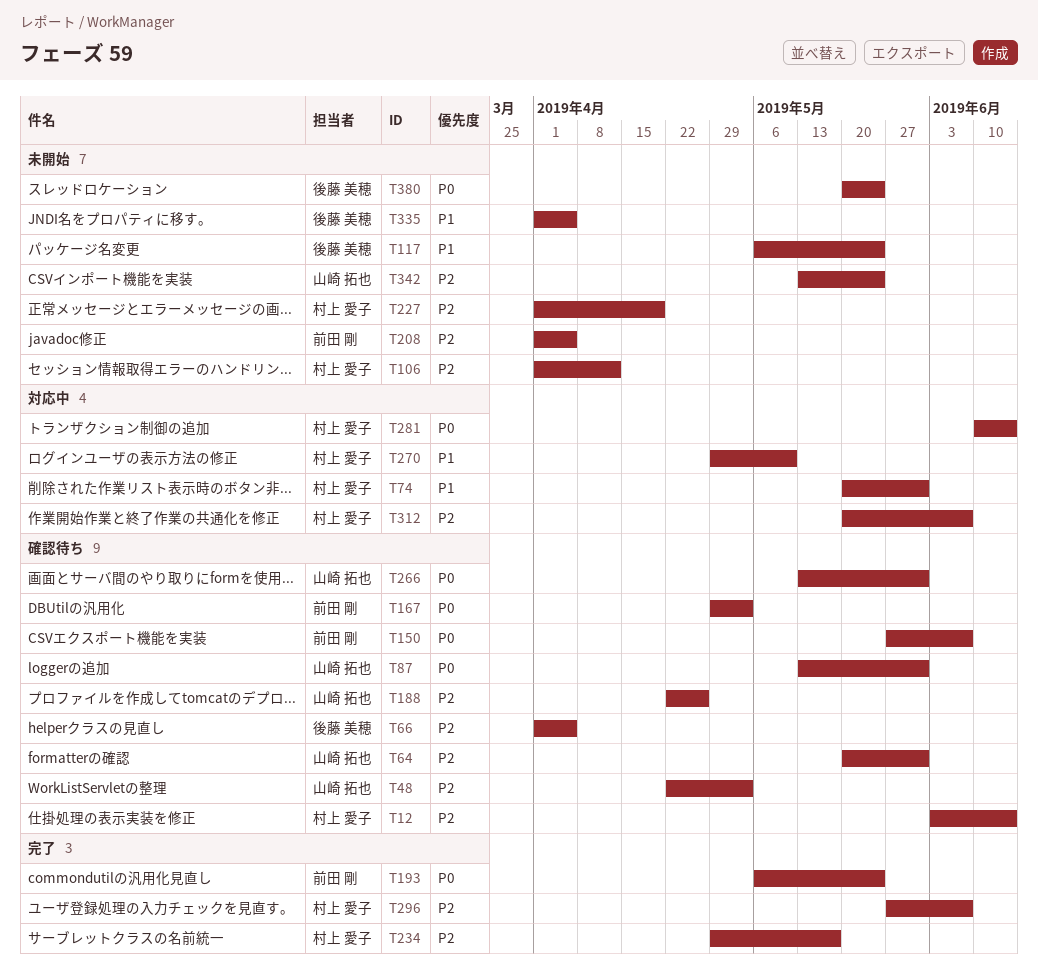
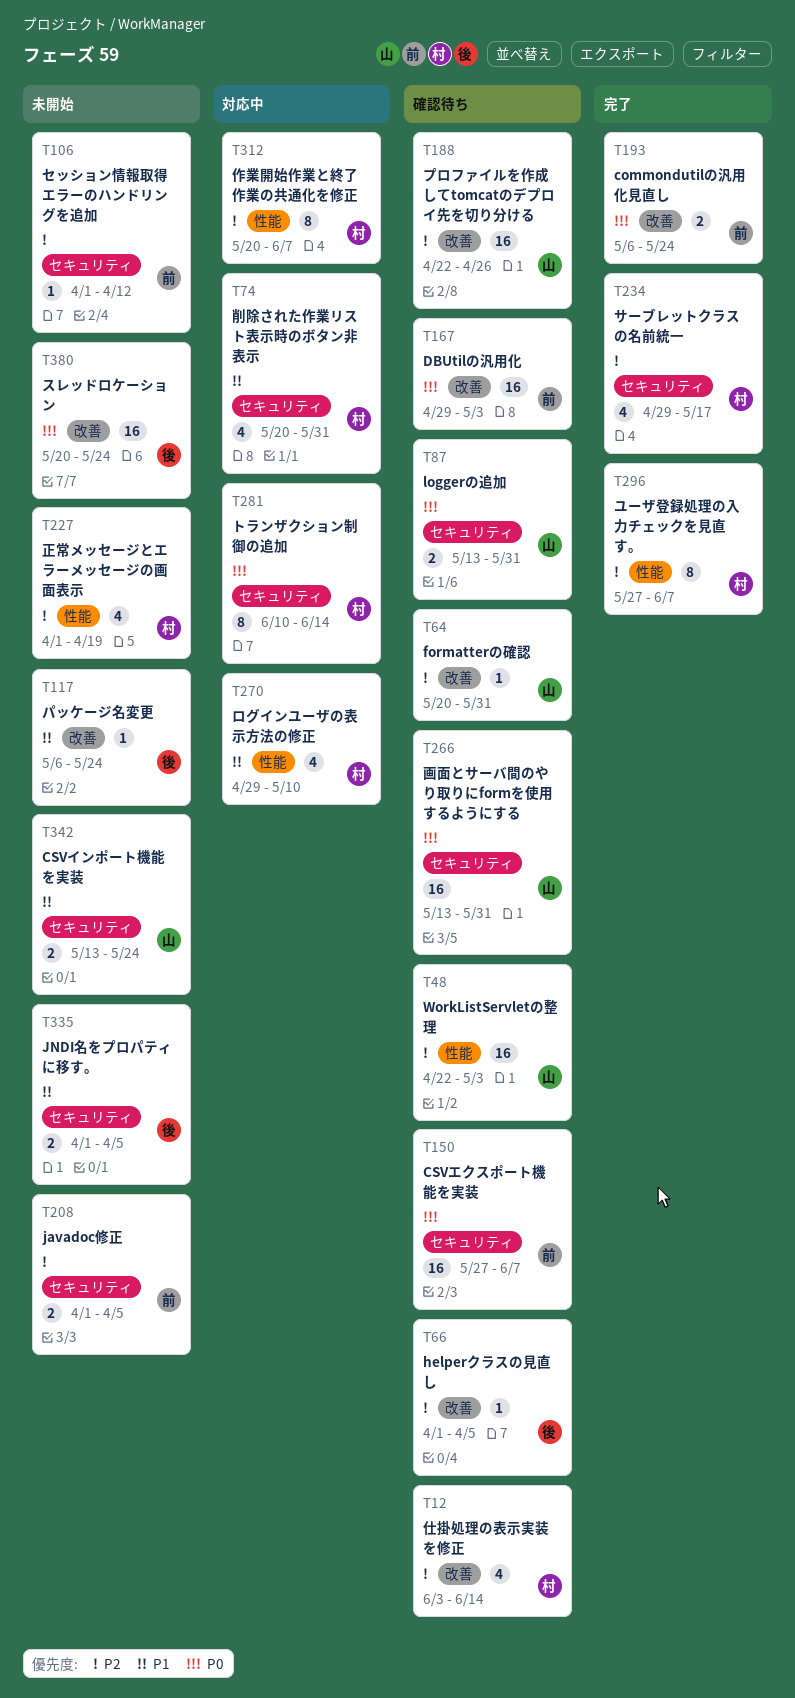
T106, owner: 村上 愛子 -> 前田 剛
T342, priority: P2 -> P1

